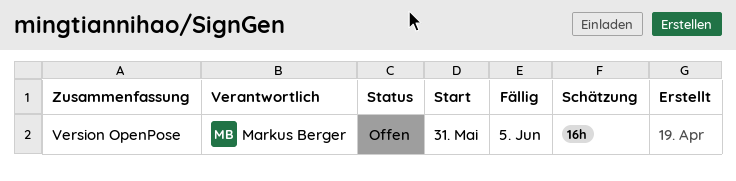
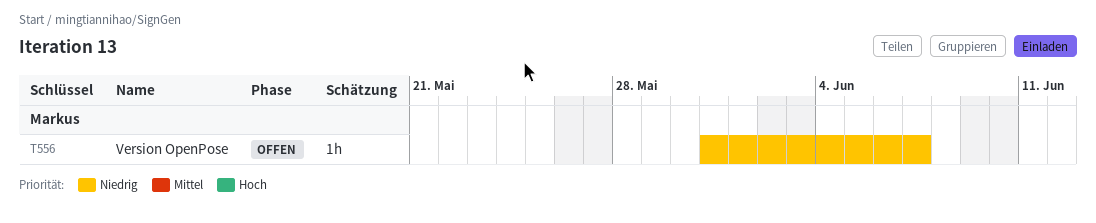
Version OpenPose, estimate: 16h -> 1h
Version OpenPose, due: Jun 5 -> Jun 7

